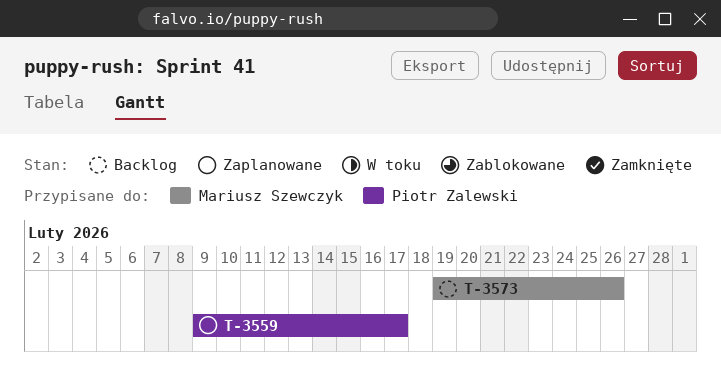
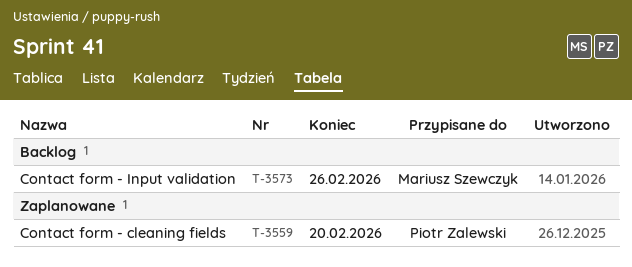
T-3559, due: Feb 17 -> Feb 20

